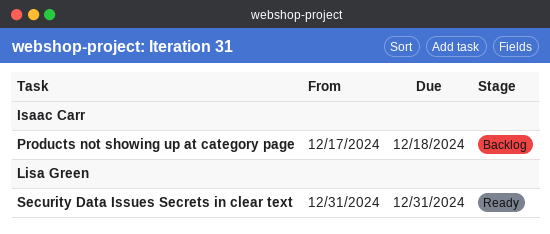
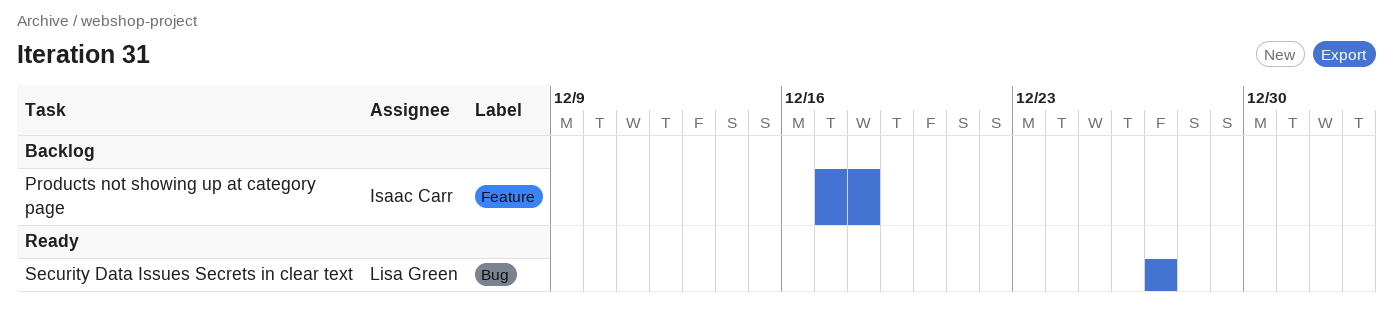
Security Data Issues Secrets in clear text, start: Dec 31 -> Dec 27
Security Data Issues Secrets in clear text, due: Dec 31 -> Dec 27

